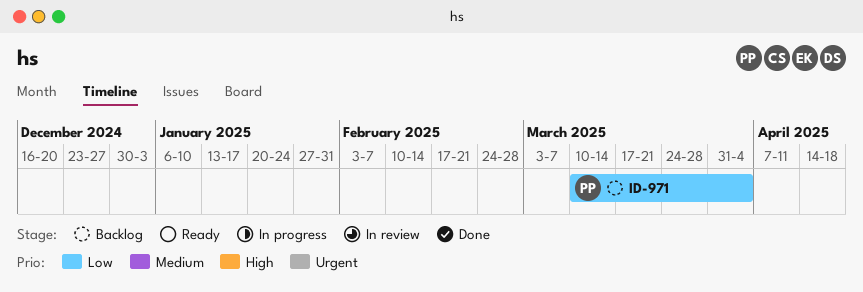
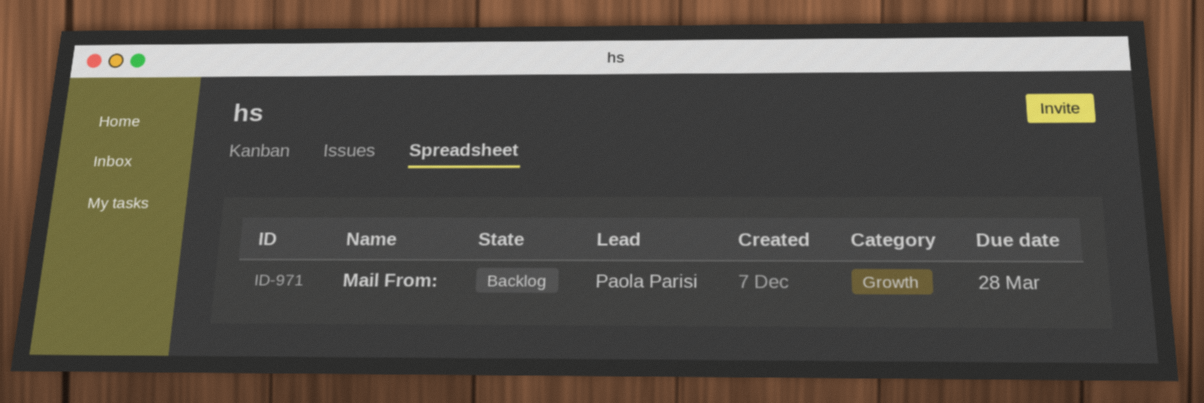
ID-971, due: Apr 4 -> Mar 28

